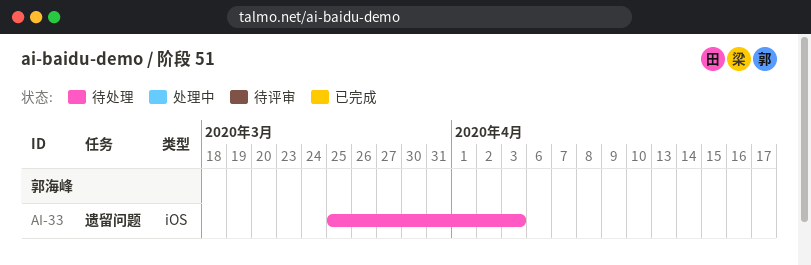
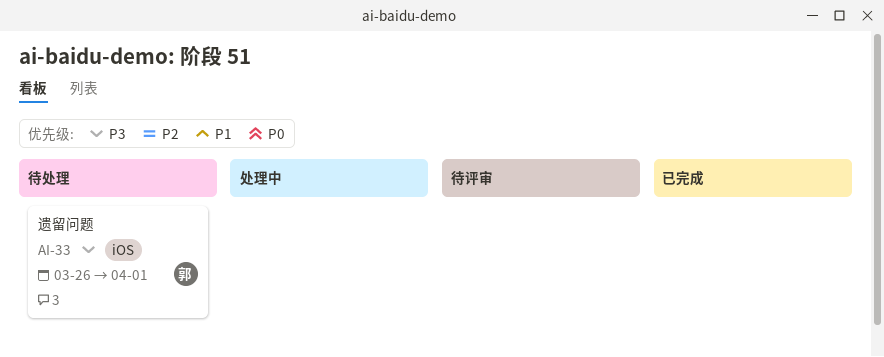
AI-33, start: Mar 25 -> Mar 26
AI-33, due: Apr 3 -> Apr 1

